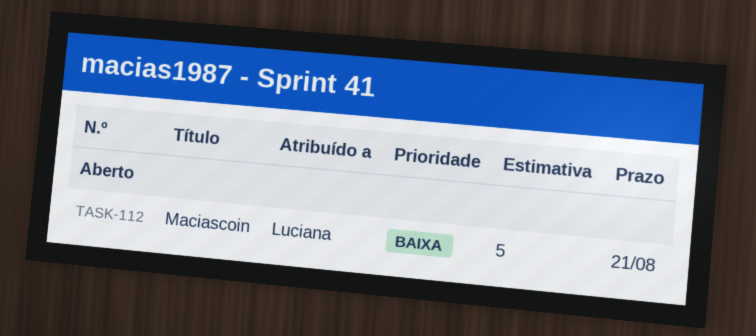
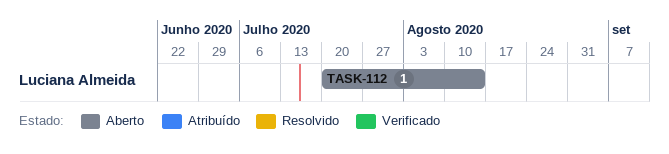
TASK-112, estimate: 5 -> 1
TASK-112, due: Aug 21 -> Aug 14

